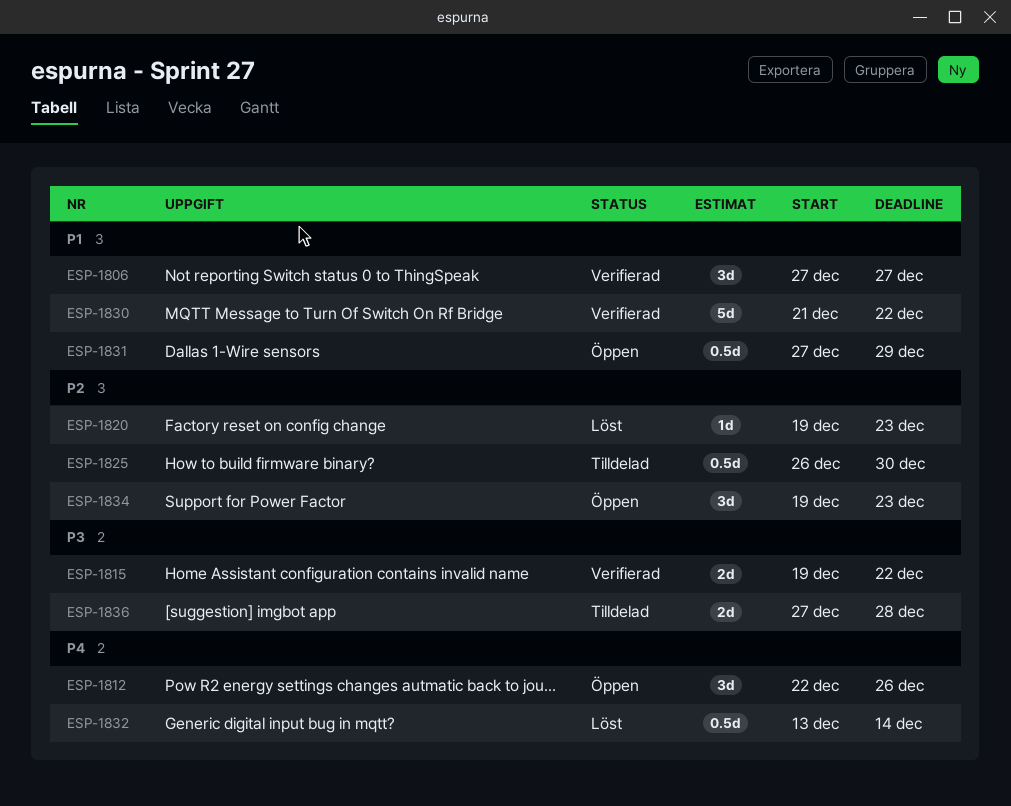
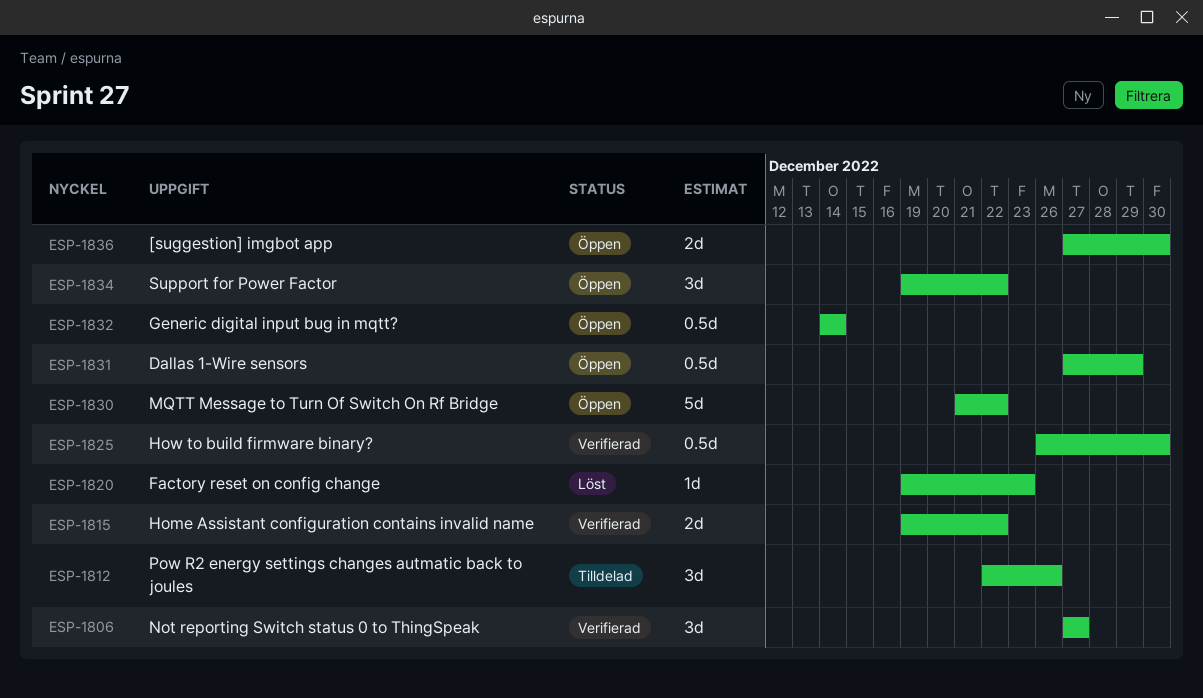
ESP-1812, status: Öppen -> Tilldelad
ESP-1825, status: Tilldelad -> Verifierad
ESP-1830, status: Verifierad -> Öppen
ESP-1832, status: Löst -> Öppen
ESP-1832, start: Dec 13 -> Dec 14
ESP-1834, due: Dec 23 -> Dec 22
ESP-1836, status: Tilldelad -> Öppen
ESP-1836, due: Dec 28 -> Dec 30

